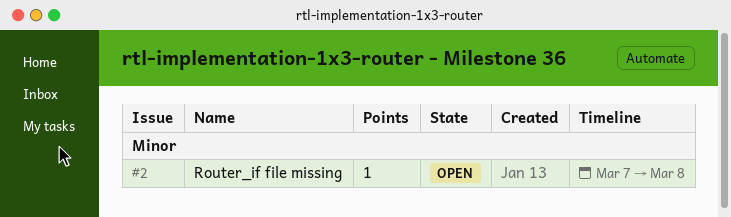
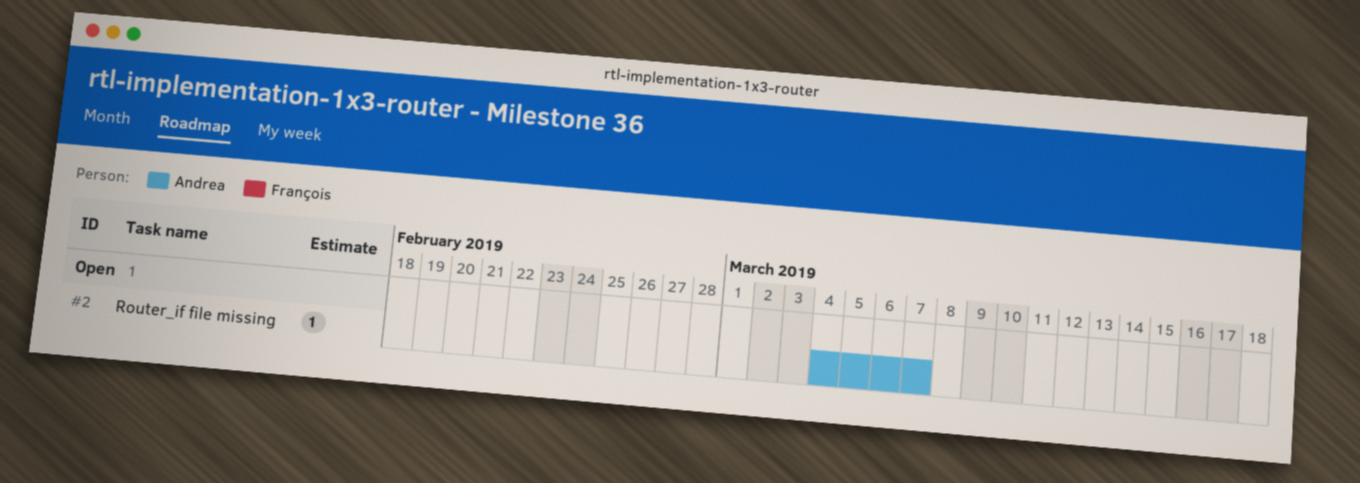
#2, start: Mar 7 -> Mar 4
#2, due: Mar 8 -> Mar 7

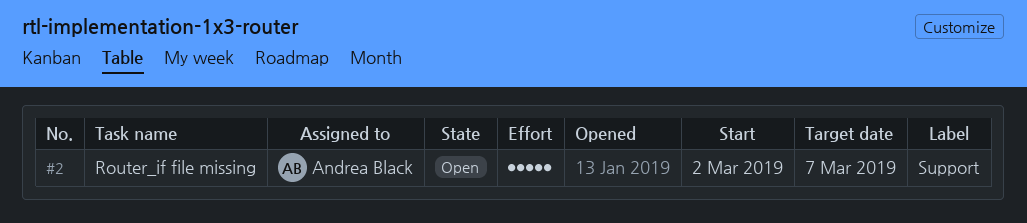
#2, estimate: 1 -> 5
#2, start: Mar 4 -> Mar 2

